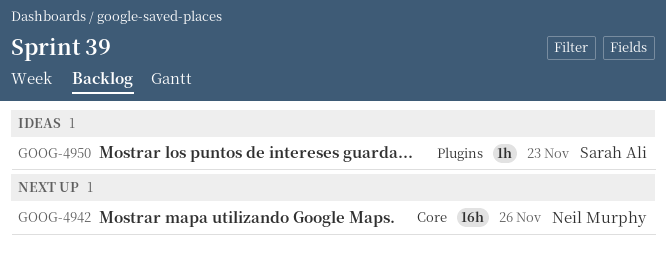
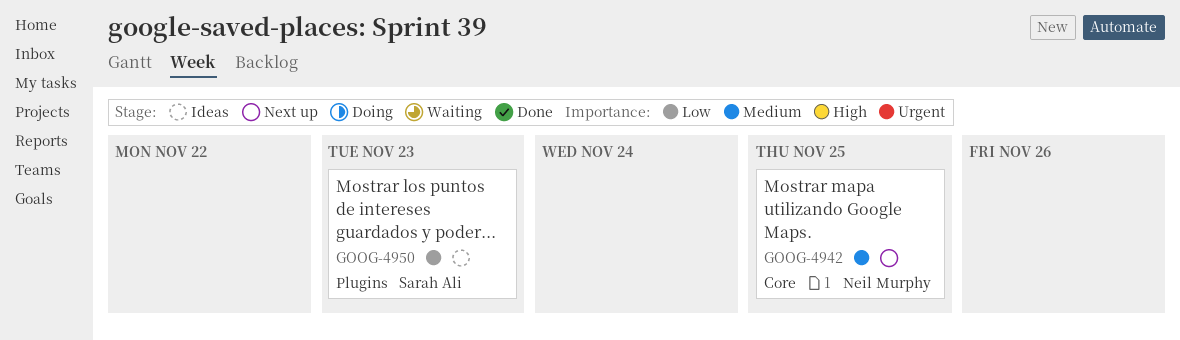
GOOG-4942, due: Nov 26 -> Nov 25

